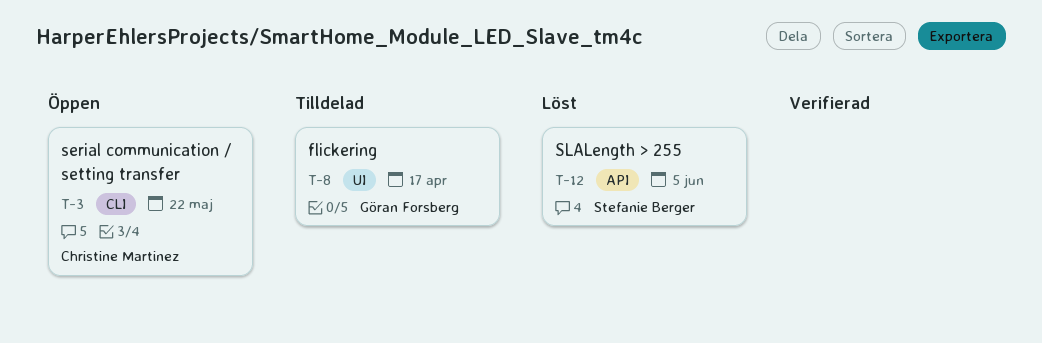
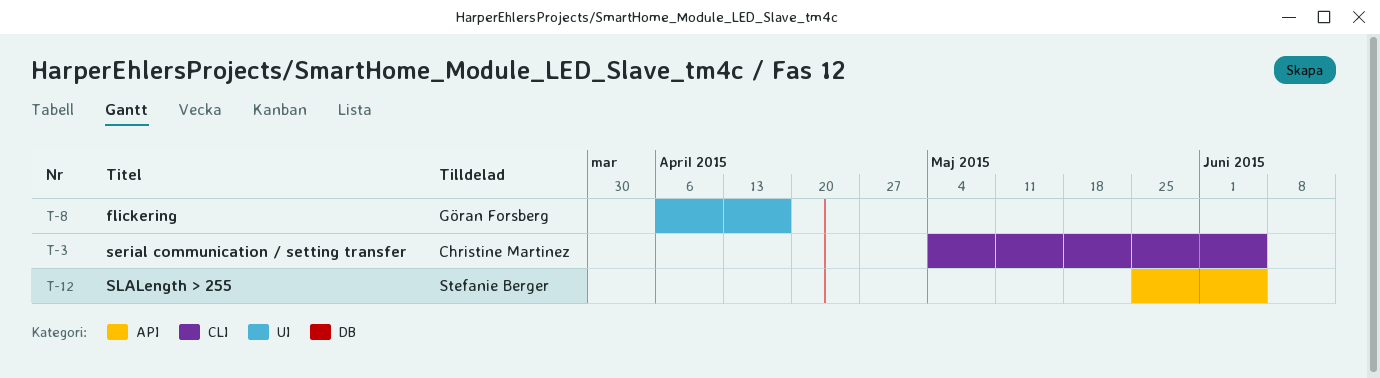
T-3, due: May 22 -> Jun 5

